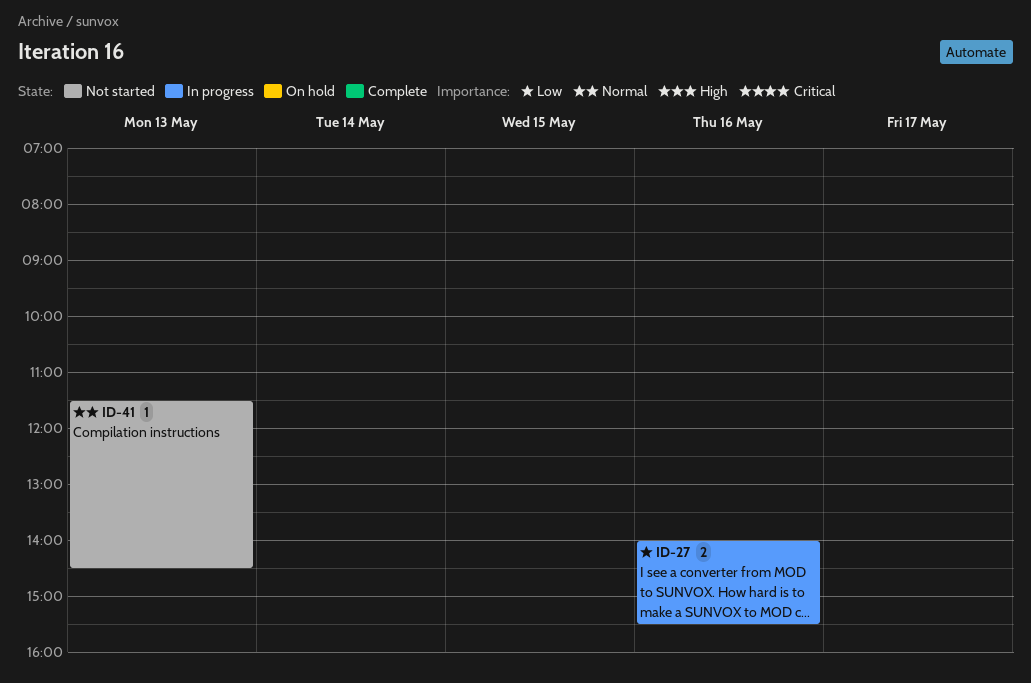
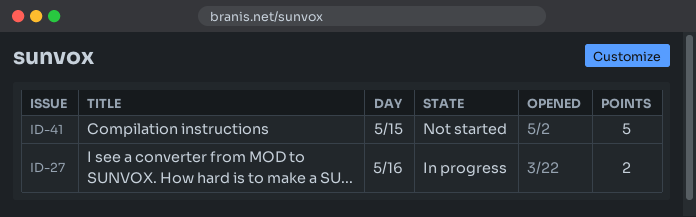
ID-41, estimate: 1 -> 5
ID-41, day: May 13 -> May 15

